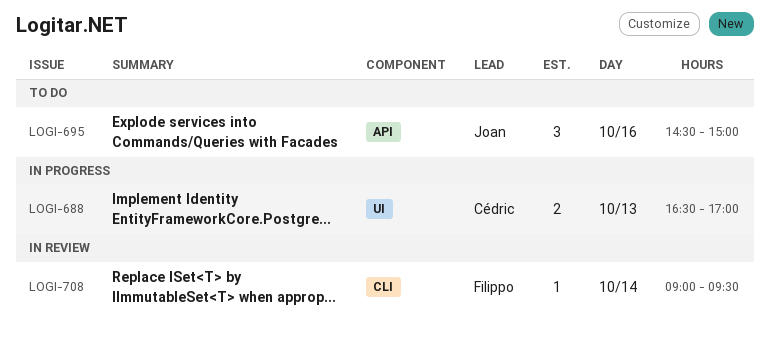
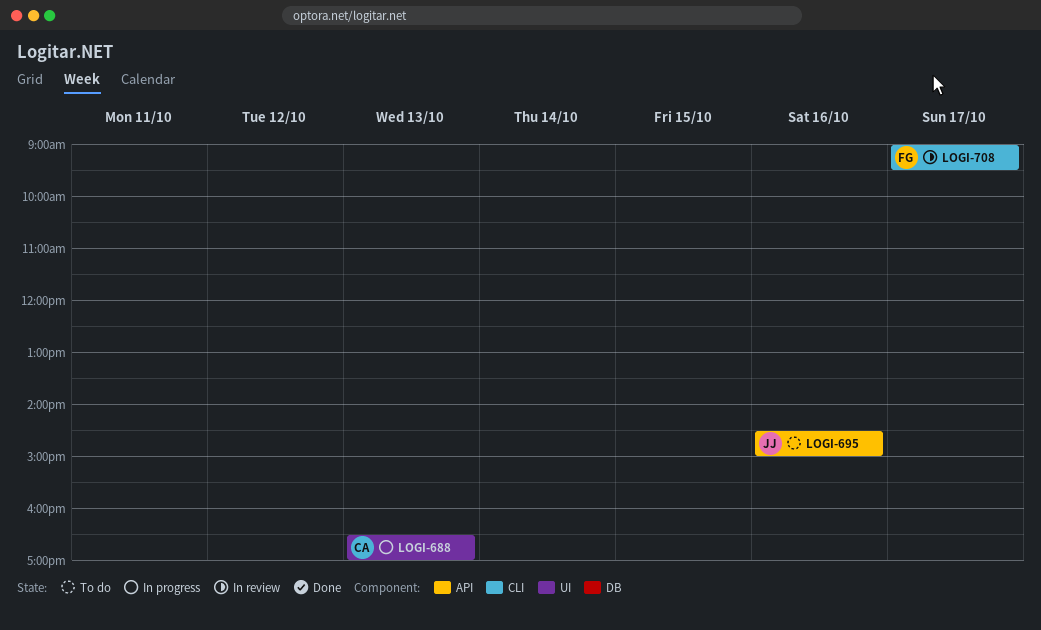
LOGI-708, day: Oct 14 -> Oct 17

